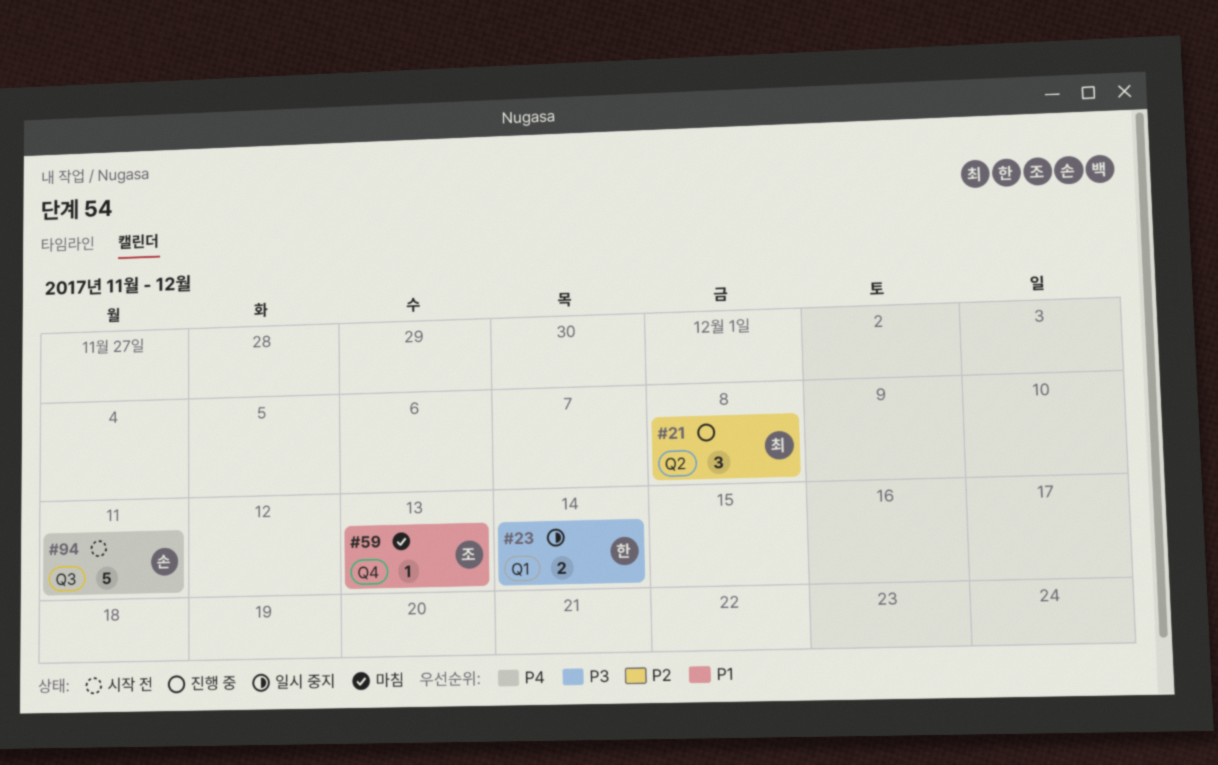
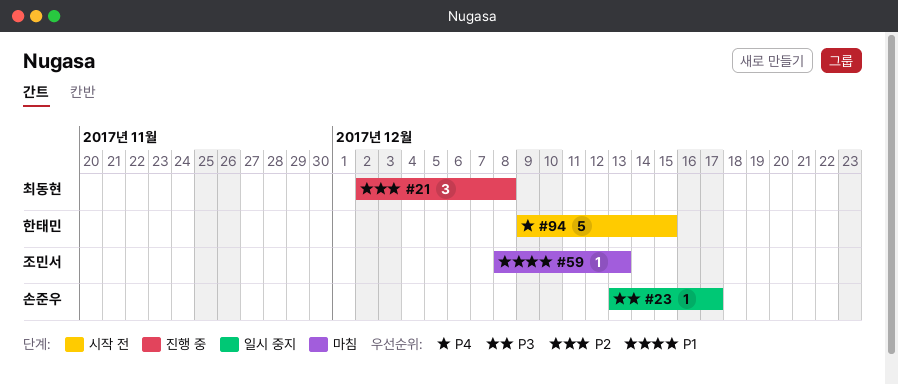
#23, owner: 한태민 -> 손준우
#23, estimate: 2 -> 1
#23, due: Dec 14 -> Dec 17
#94, owner: 손준우 -> 한태민
#94, due: Dec 11 -> Dec 15

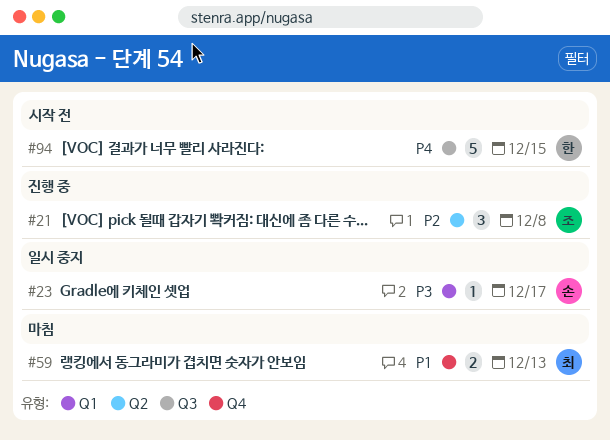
#21, owner: 최동현 -> 조민서
#59, owner: 조민서 -> 최동현
#59, estimate: 1 -> 2

